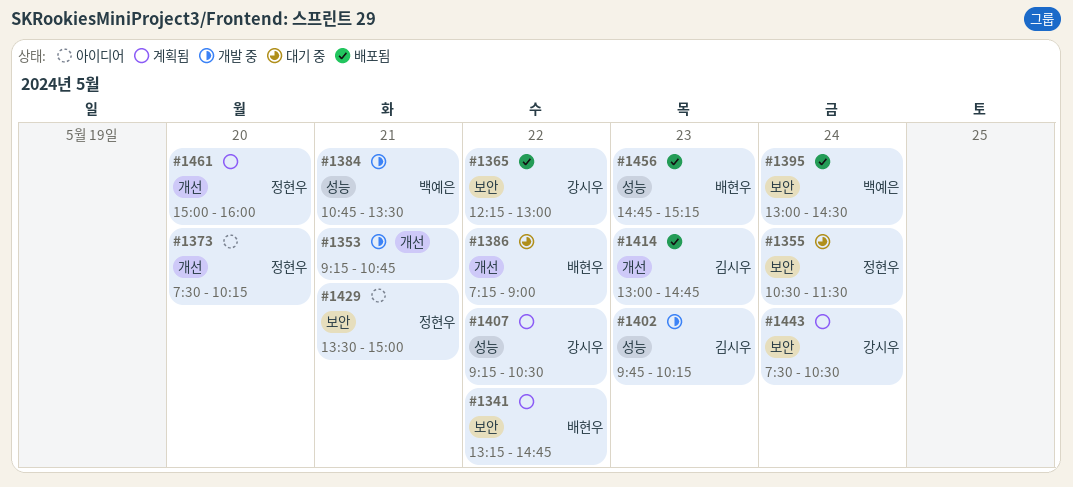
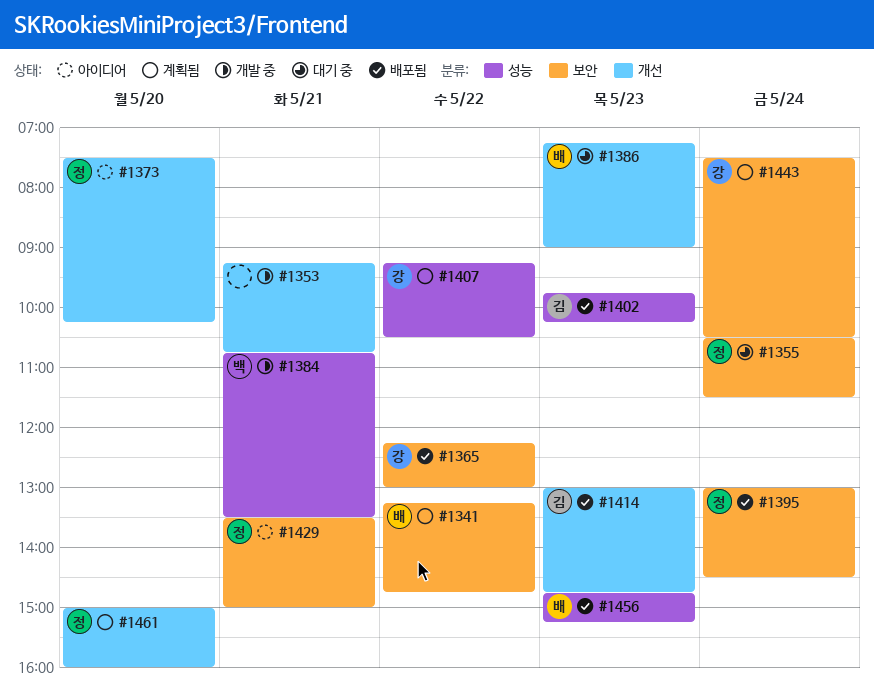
#1386, day: May 22 -> May 23
#1395, owner: 백예은 -> 정현우
#1402, status: 개발 중 -> 배포됨

